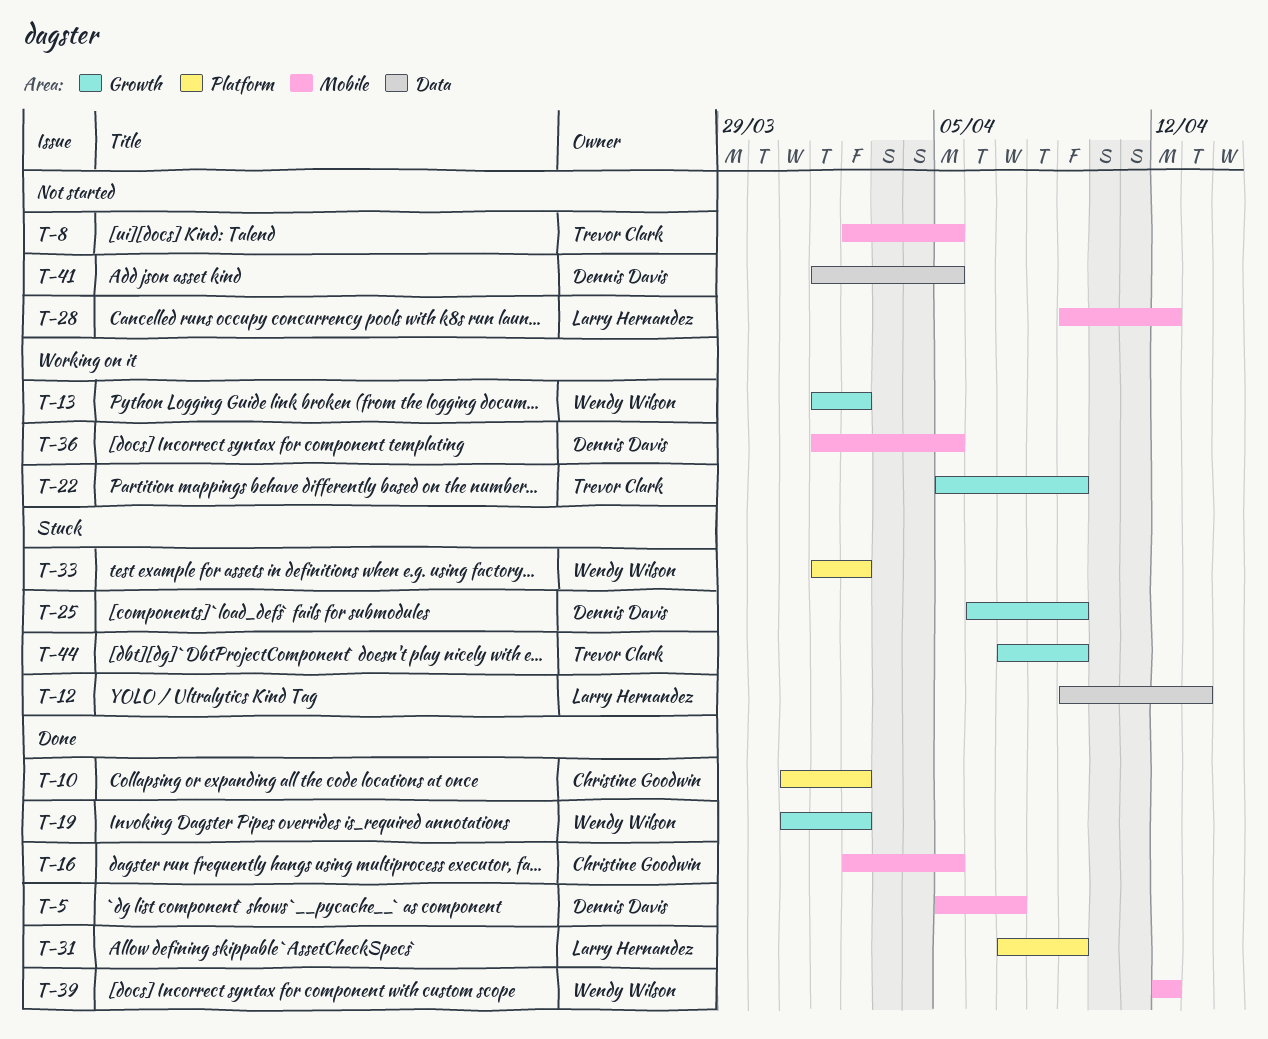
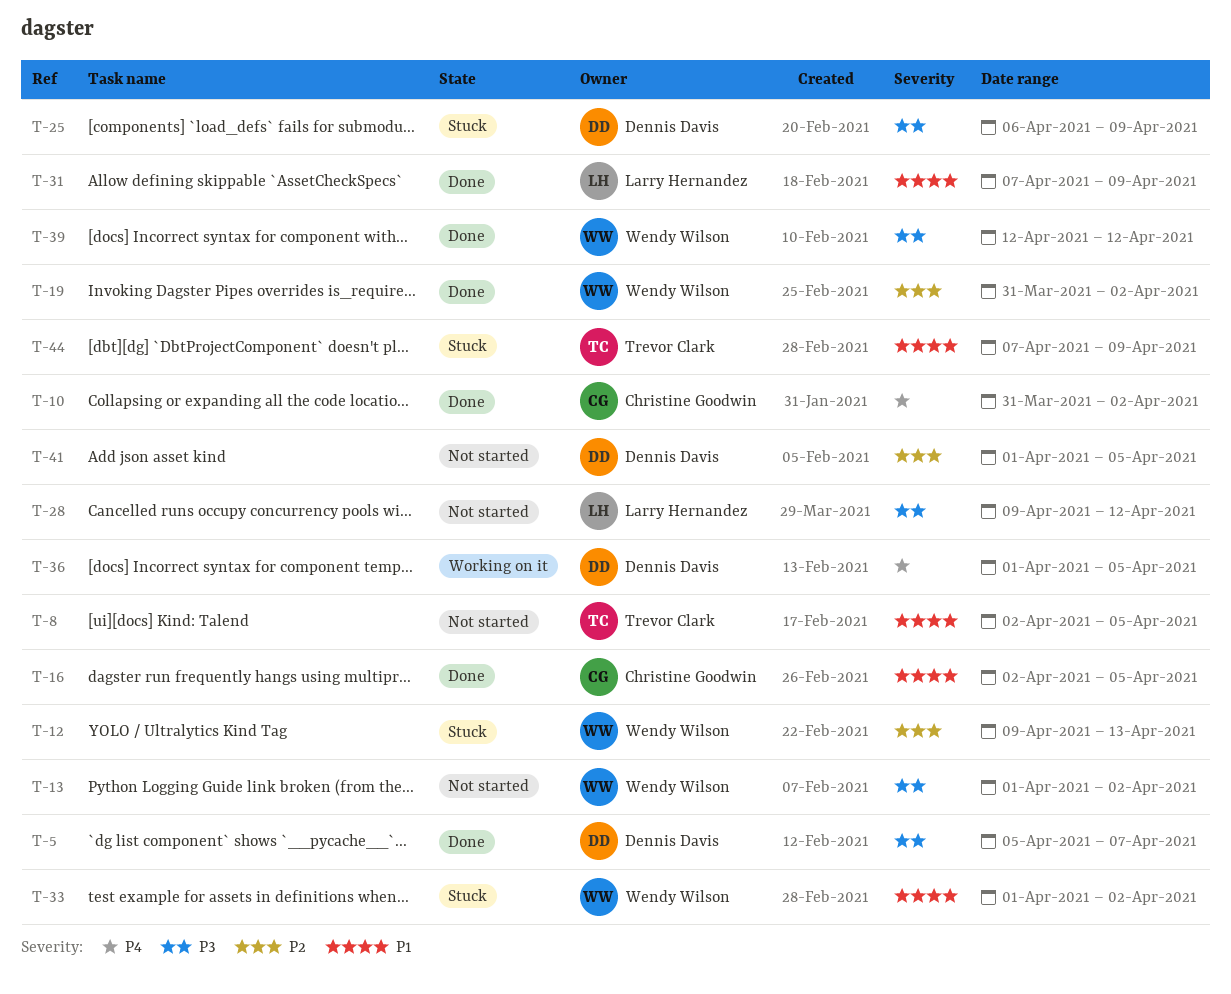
T-12, owner: Larry Hernandez -> Wendy Wilson
T-13, status: Working on it -> Not started
T-22: present -> none

